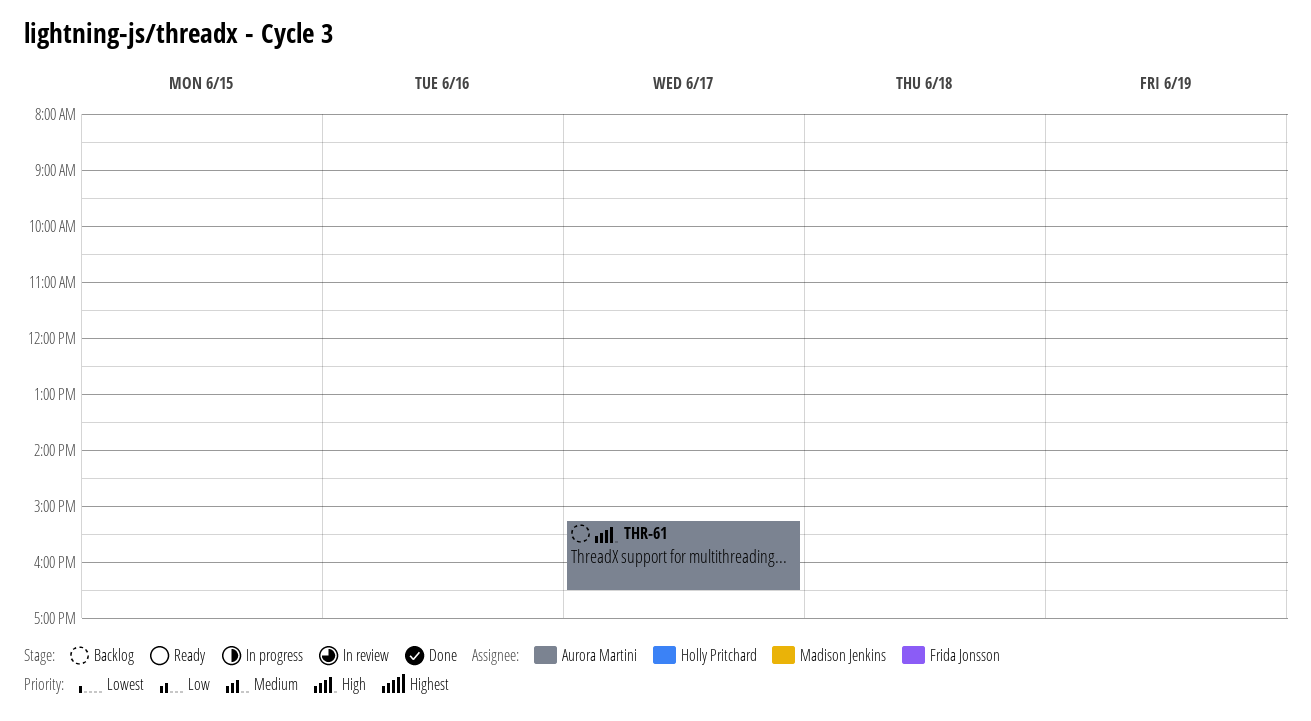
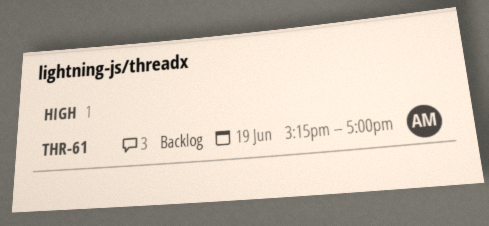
THR-61, day: Jun 17 -> Jun 19
THR-61, ends: 16:30 -> 17:00

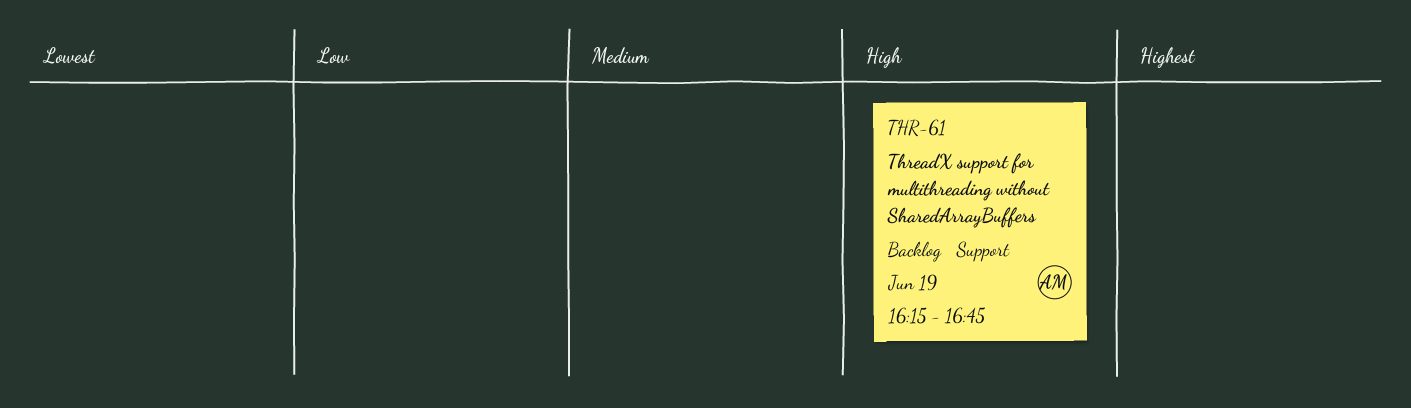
THR-61, begins: 15:15 -> 16:15
THR-61, ends: 17:00 -> 16:45

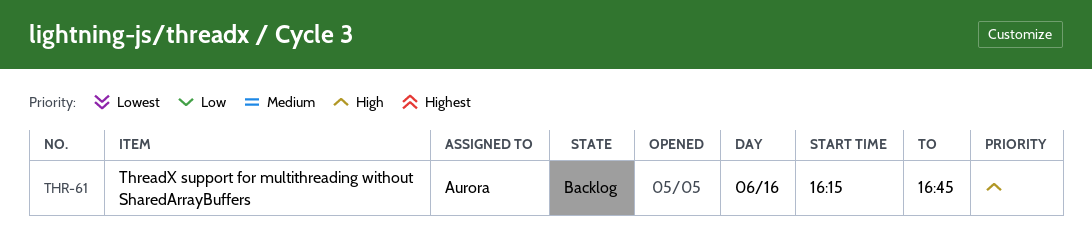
THR-61, day: Jun 19 -> Jun 16

